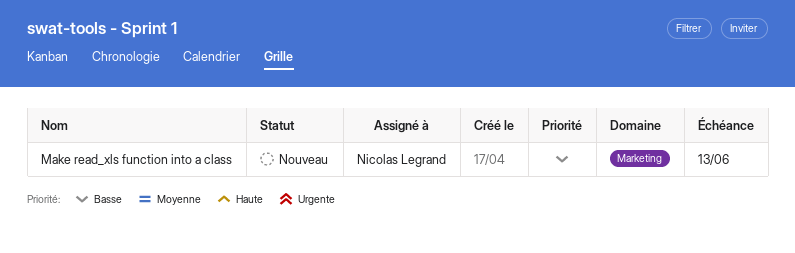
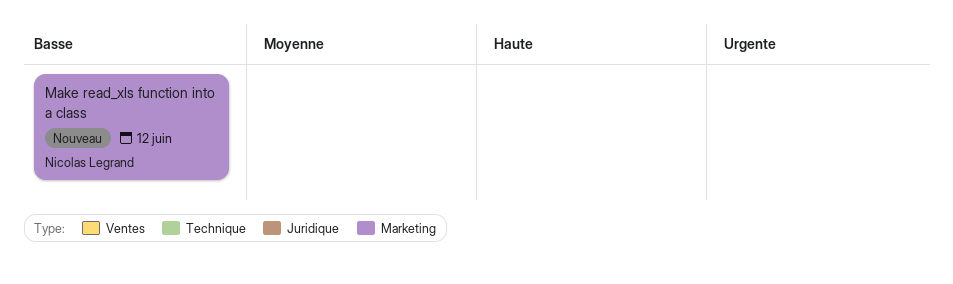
Make read_xls function into a class, due: Jun 13 -> Jun 12

